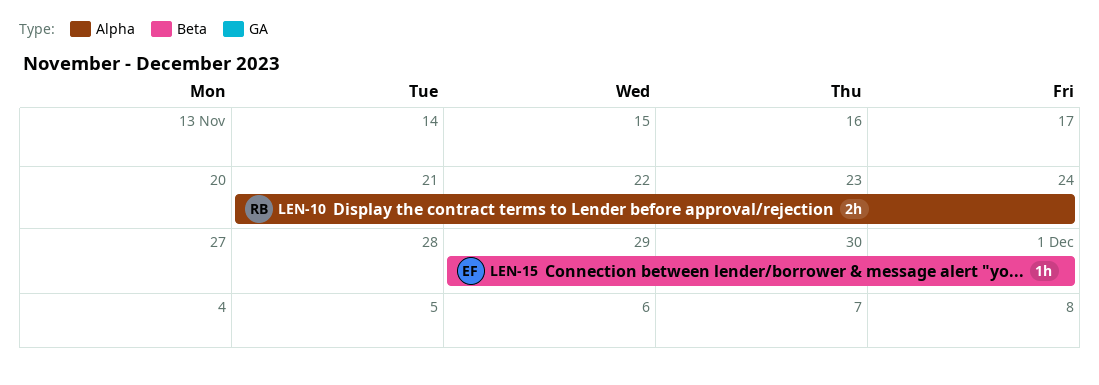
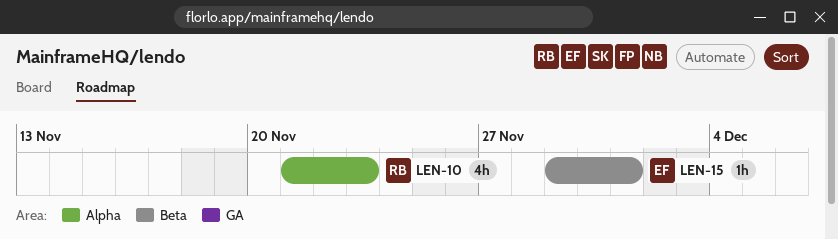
LEN-10, estimate: 2h -> 4h
LEN-10, due: Nov 24 -> Nov 23

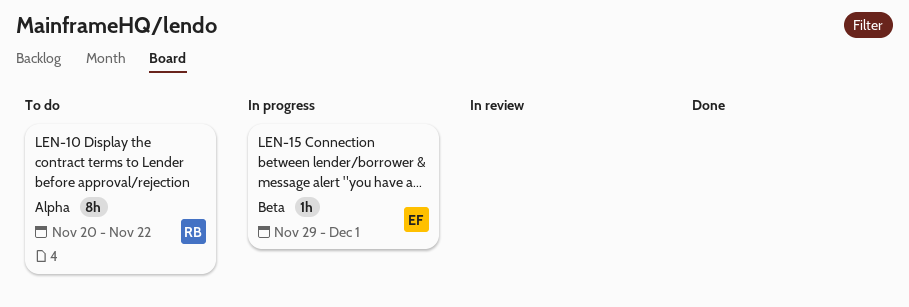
LEN-10, estimate: 4h -> 8h
LEN-10, start: Nov 21 -> Nov 20
LEN-10, due: Nov 23 -> Nov 22

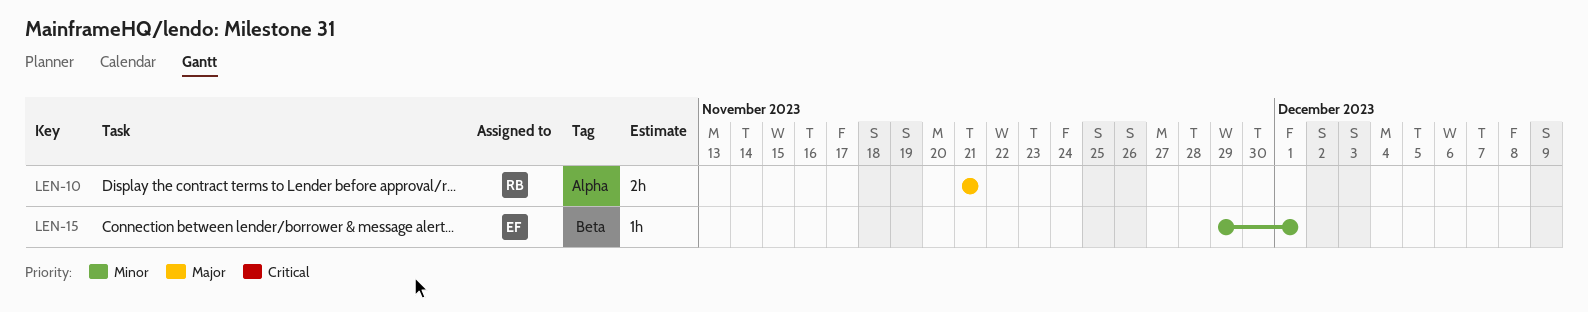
LEN-10, estimate: 8h -> 2h
LEN-10, start: Nov 20 -> Nov 21
LEN-10, due: Nov 22 -> Nov 21

